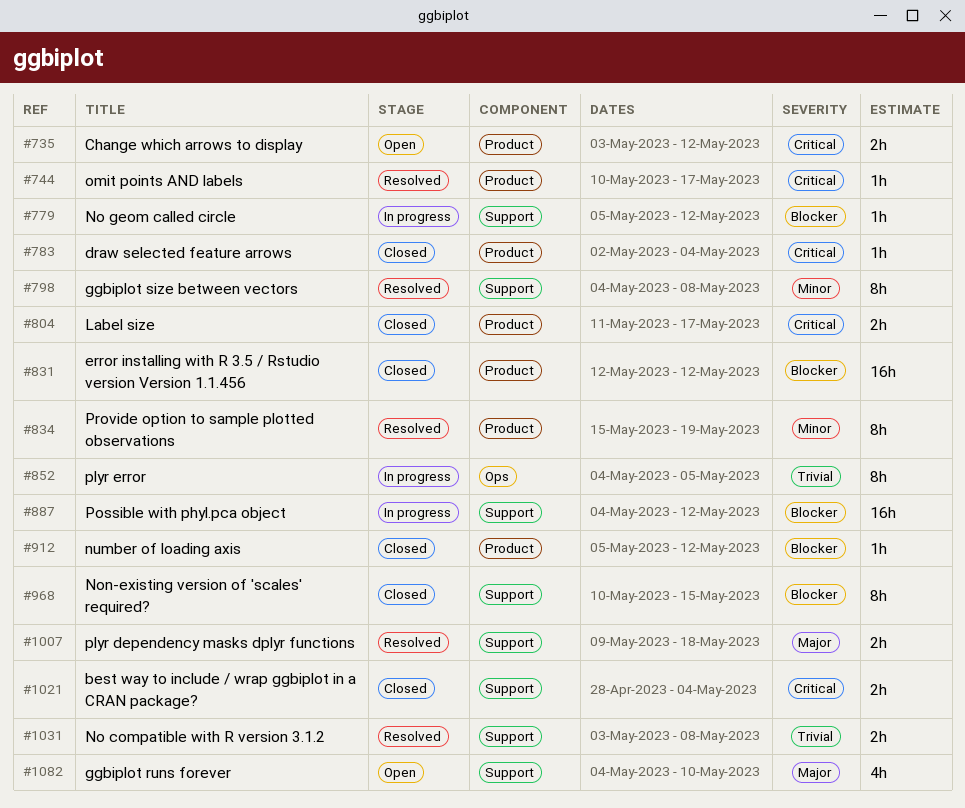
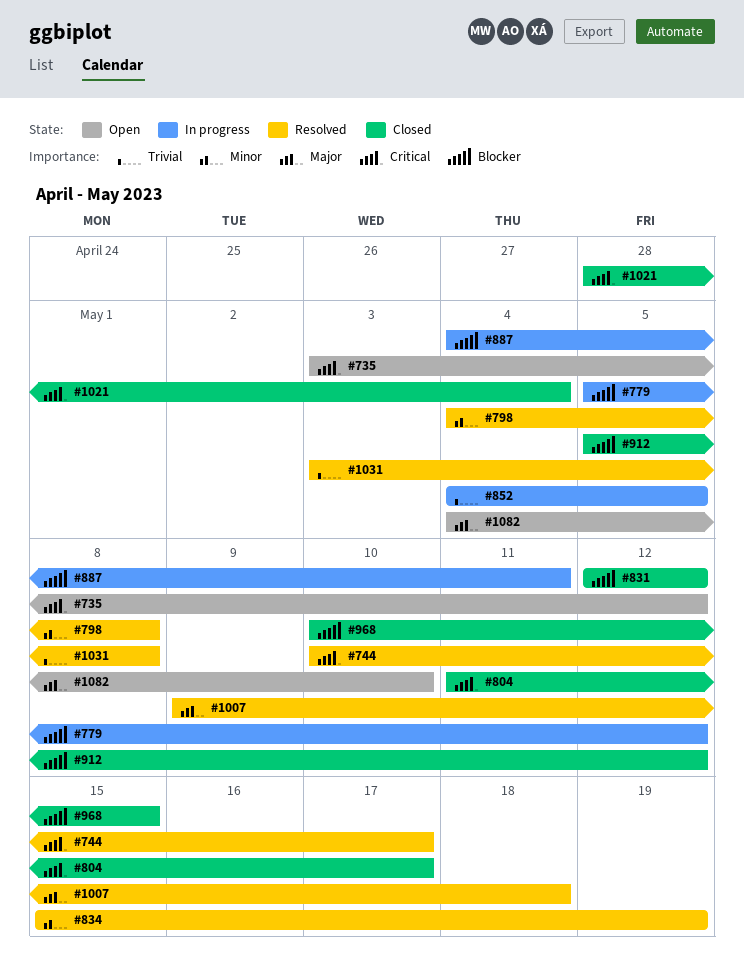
#783: present -> none
#887, due: May 12 -> May 11

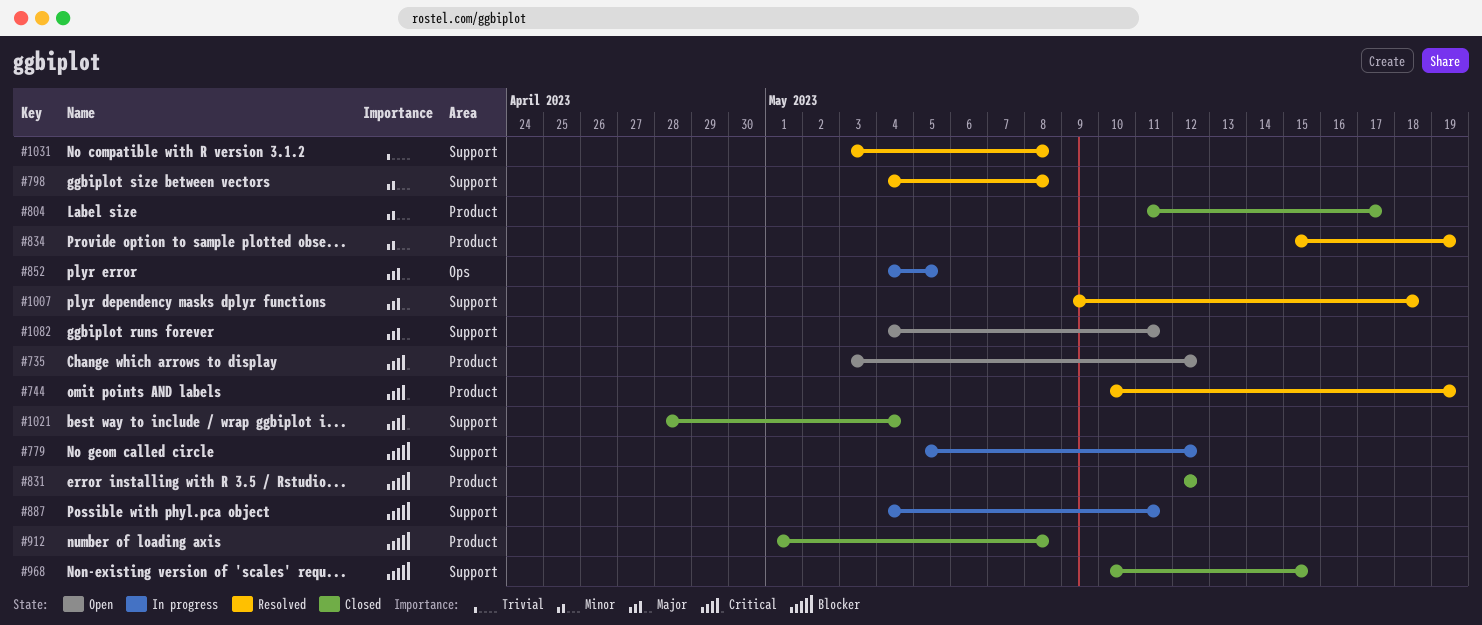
#744, due: May 17 -> May 19
#804, priority: Critical -> Minor
#852, priority: Trivial -> Major
#912, start: May 5 -> May 1
#912, due: May 12 -> May 8
#1082, due: May 10 -> May 11

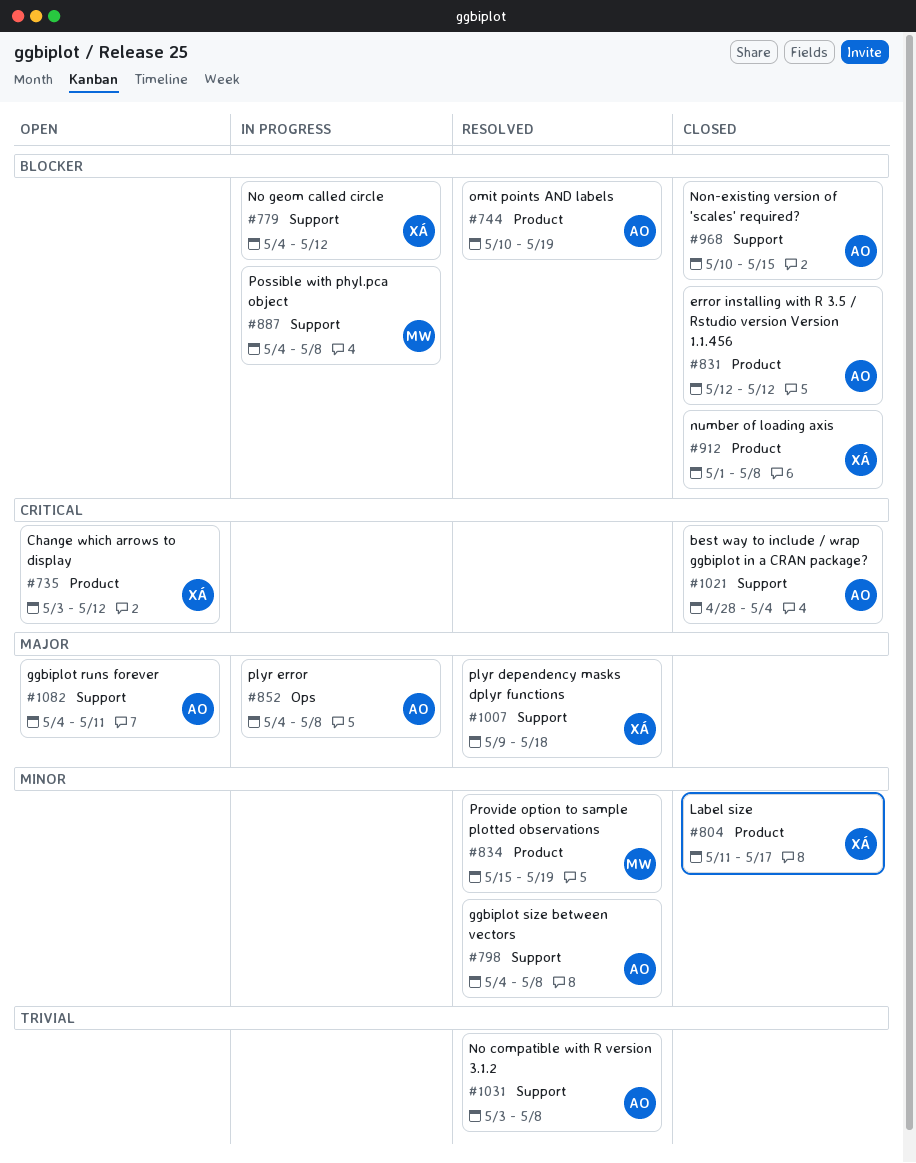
#744, priority: Critical -> Blocker
#779, start: May 5 -> May 4
#852, due: May 5 -> May 8
#887, due: May 11 -> May 8

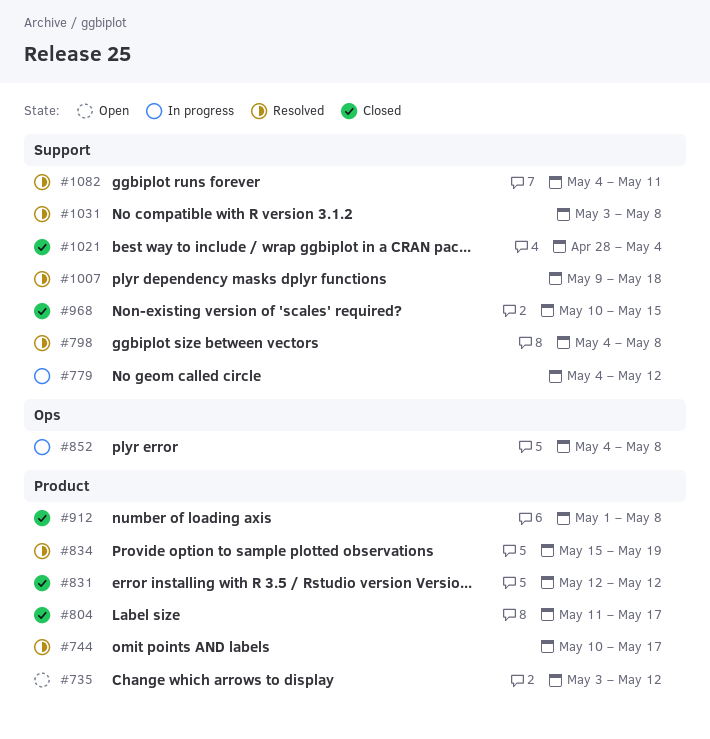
#744, due: May 19 -> May 17
#887: present -> none
#1082, status: Open -> Resolved

